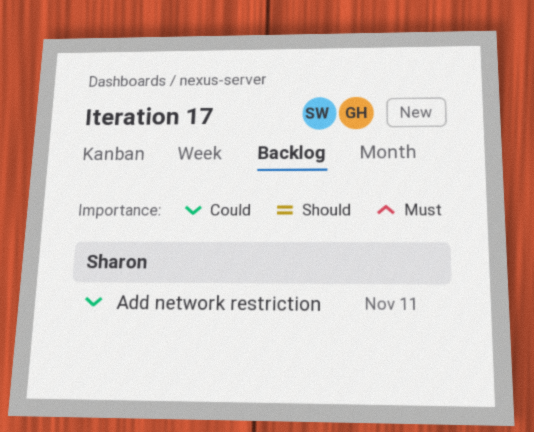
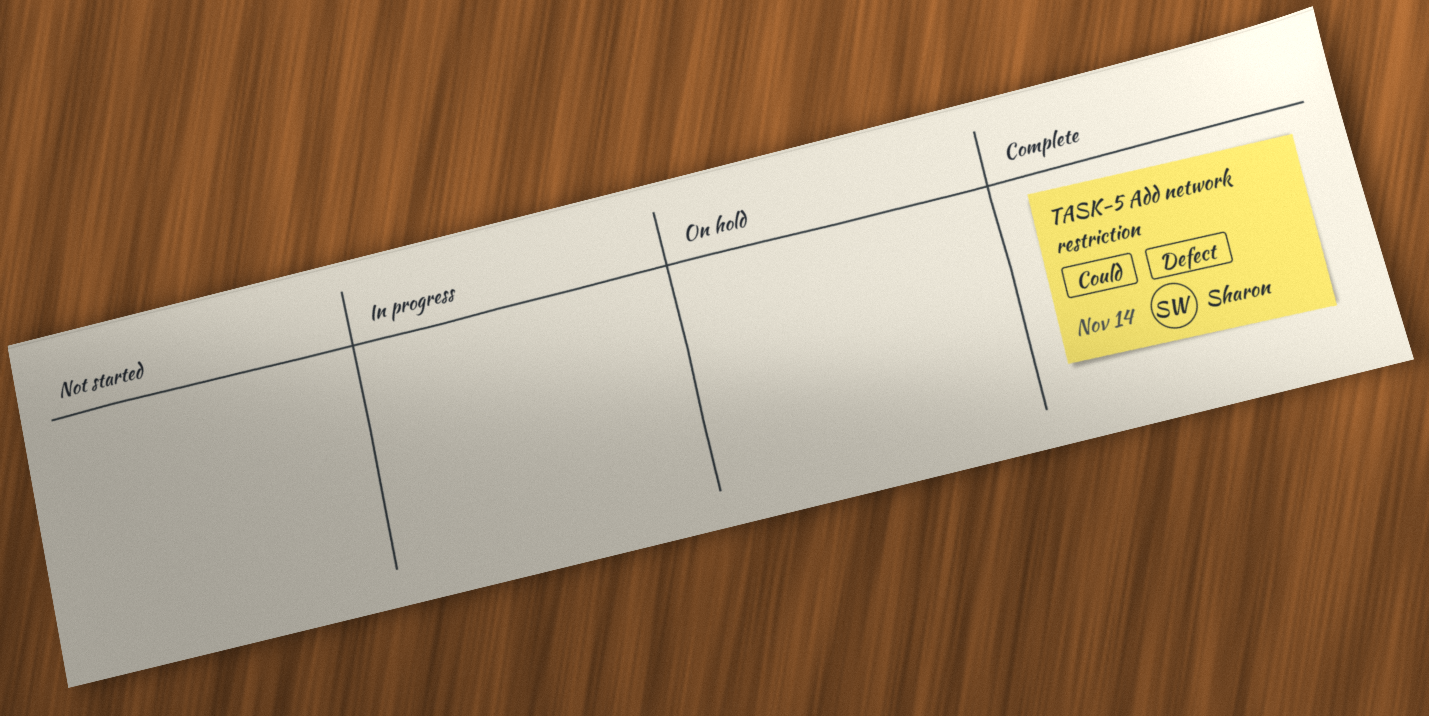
Add network restriction, due: Nov 11 -> Nov 14

